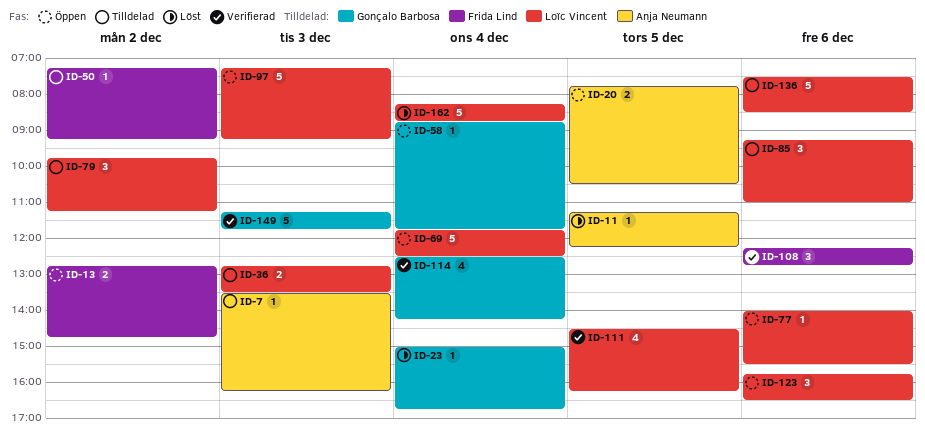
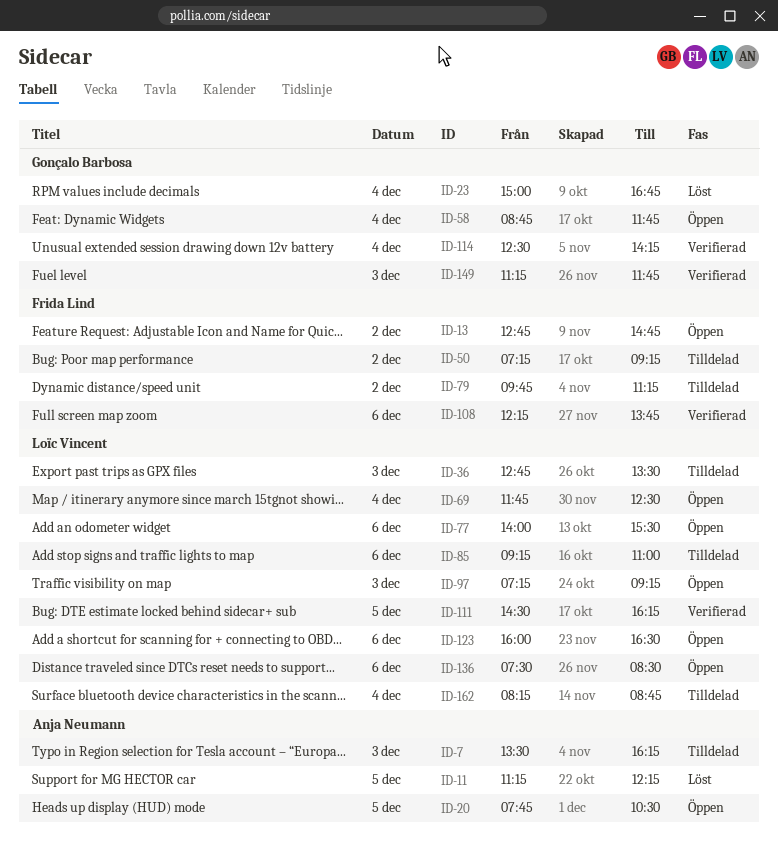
ID-79, owner: Loïc Vincent -> Frida Lind
ID-108, ends: 12:45 -> 13:45
ID-123, begins: 15:45 -> 16:00
ID-136, status: Tilldelad -> Öppen
ID-162, status: Löst -> Tilldelad

